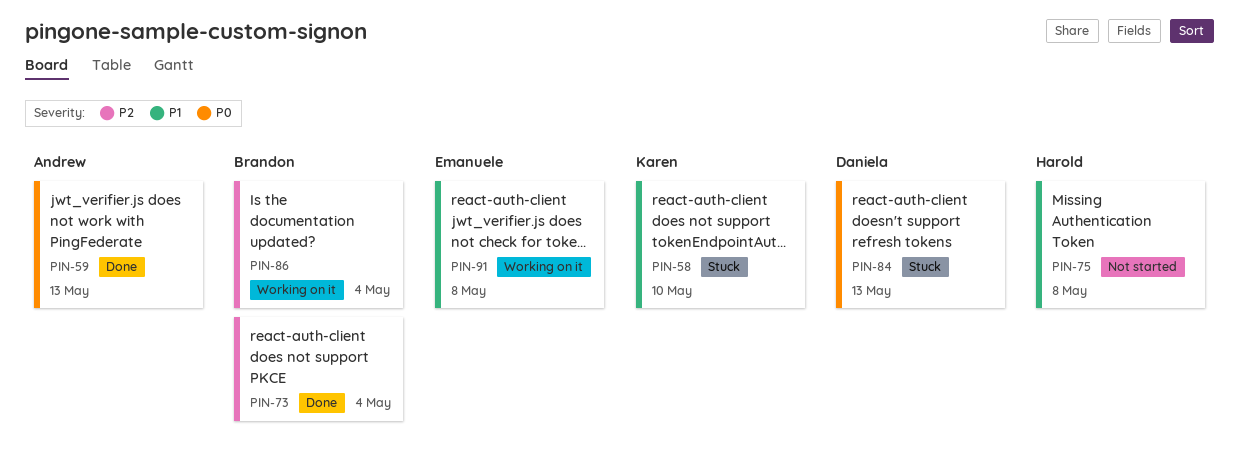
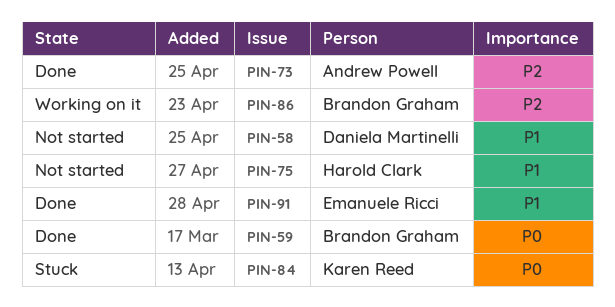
PIN-58, status: Stuck -> Not started
PIN-58, owner: Karen Reed -> Daniela Martinelli
PIN-59, owner: Andrew Powell -> Brandon Graham
PIN-73, owner: Brandon Graham -> Andrew Powell
PIN-84, owner: Daniela Martinelli -> Karen Reed
PIN-91, status: Working on it -> Done

